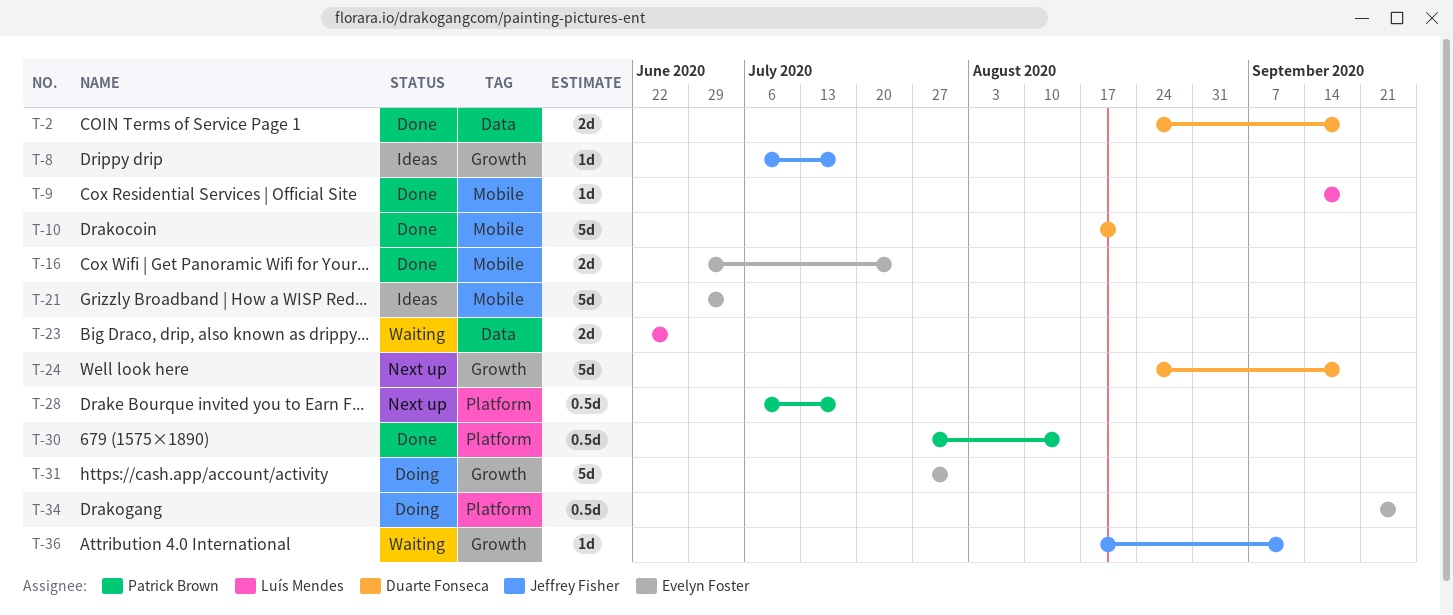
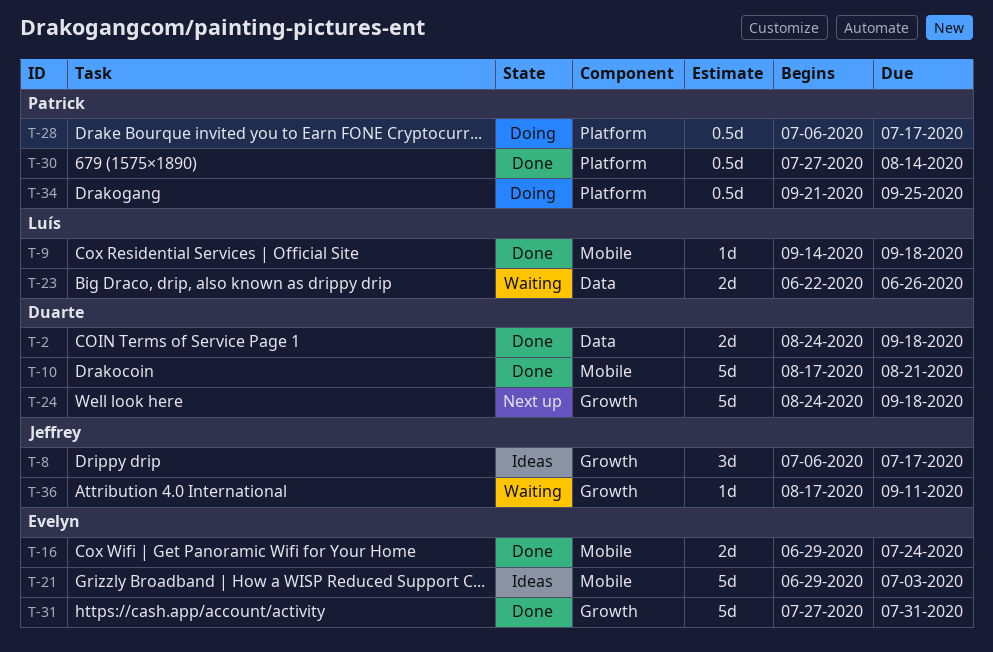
T-8, estimate: 1d -> 3d
T-28, status: Next up -> Doing
T-31, status: Doing -> Done
T-34, owner: Evelyn Foster -> Patrick Brown

